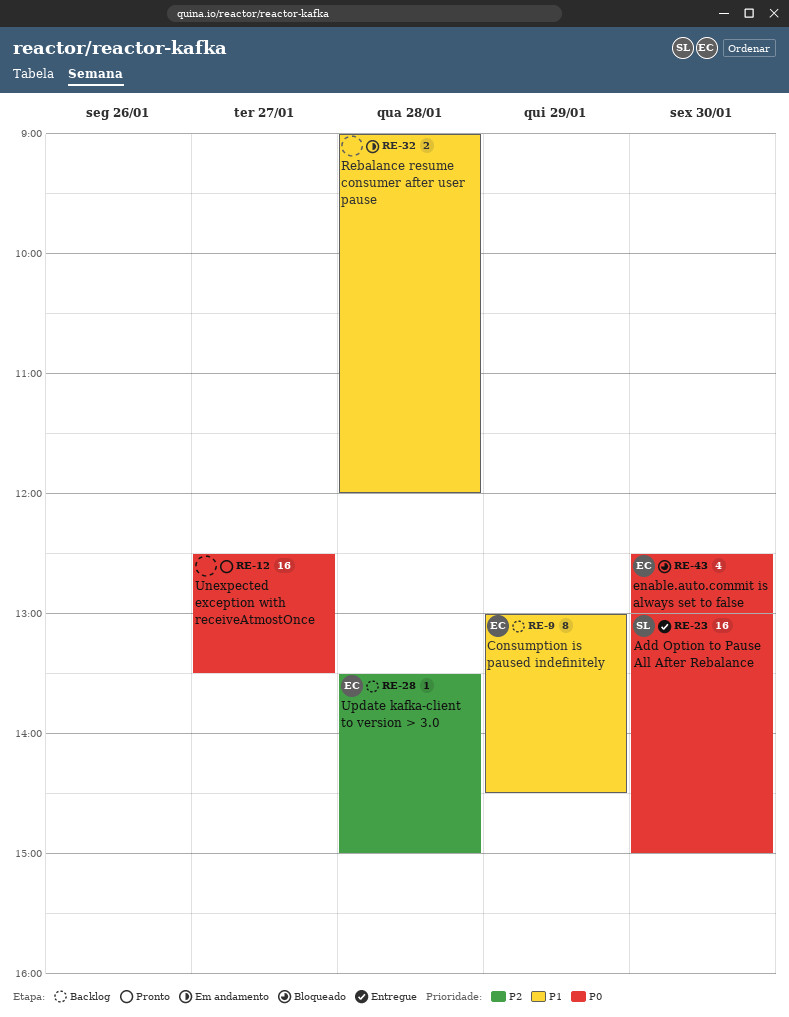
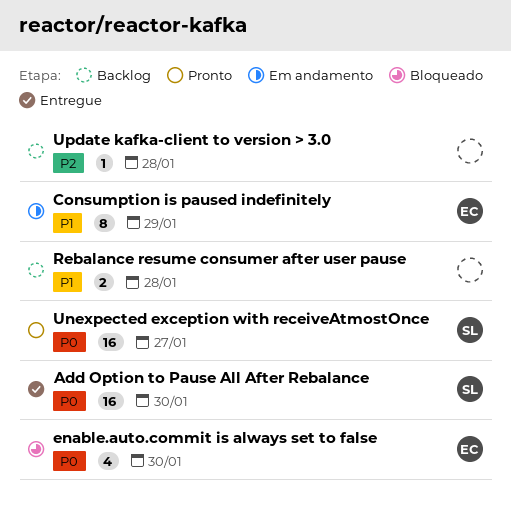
Consumption is paused indefinitely, status: Backlog -> Em andamento
Rebalance resume consumer after user pause, status: Em andamento -> Backlog
Unexpected exception with receiveAtmostOnce, owner: none -> SL
Update kafka-client to version > 3.0, owner: EC -> none

